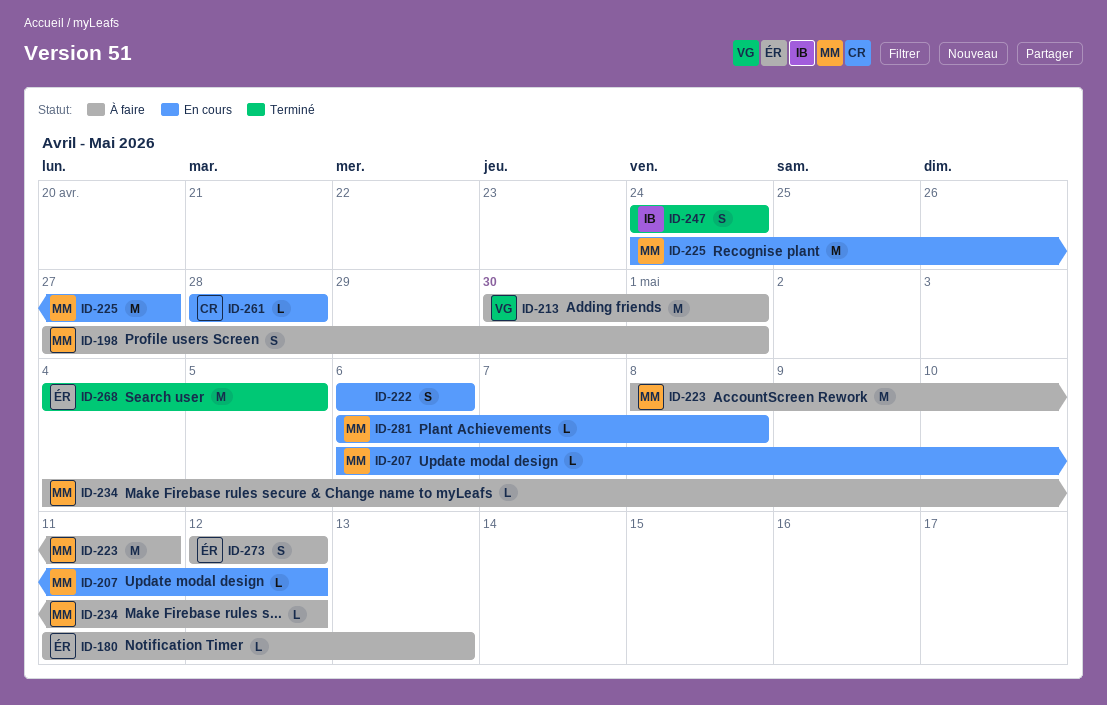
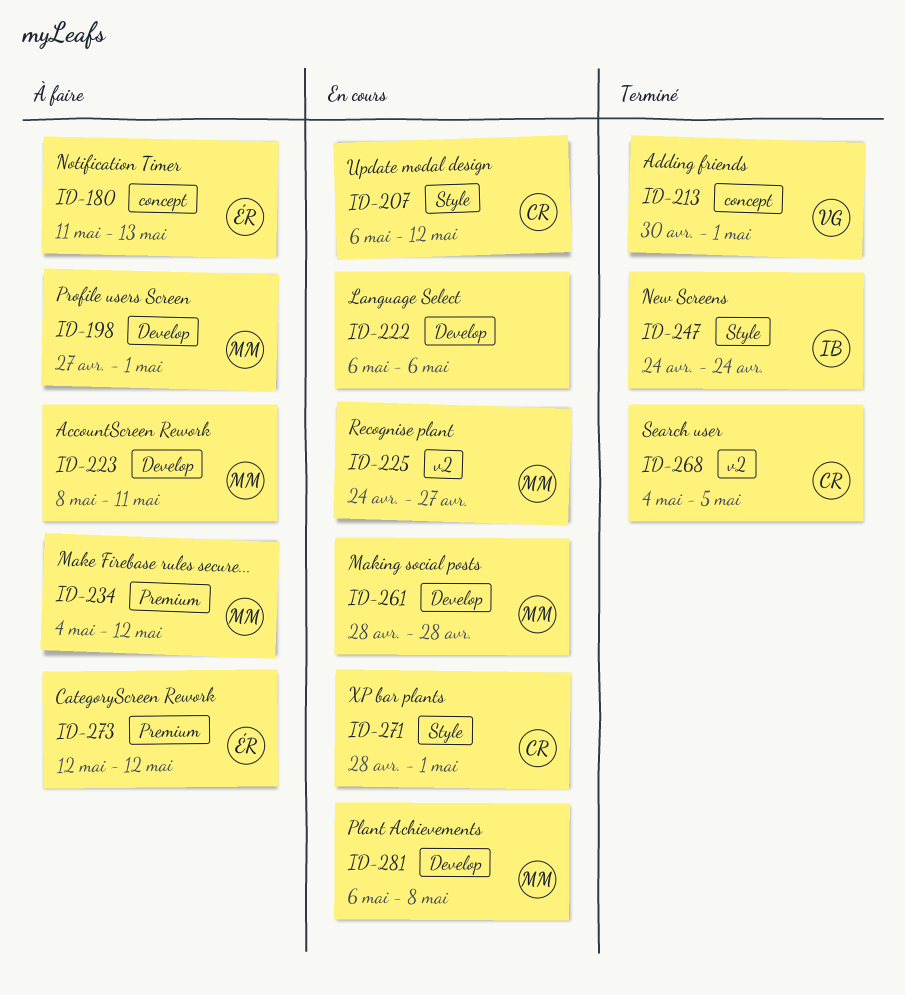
ID-207, owner: MM -> CR
ID-213, status: À faire -> Terminé
ID-261, owner: CR -> MM
ID-268, owner: ÉR -> CR
ID-271: none -> present

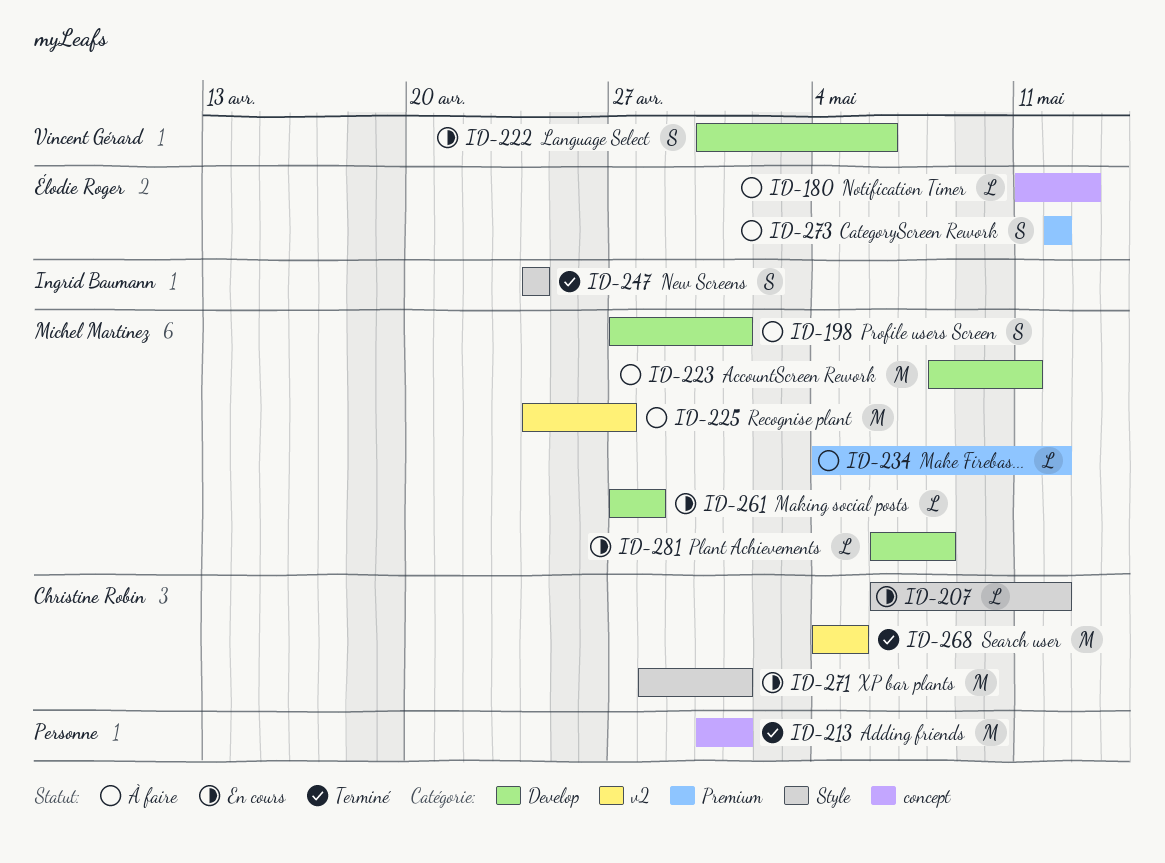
ID-213, owner: Vincent Gérard -> none
ID-222, owner: none -> Vincent Gérard
ID-222, start: May 6 -> Apr 30
ID-225, status: En cours -> À faire
ID-261, start: Apr 28 -> Apr 27

